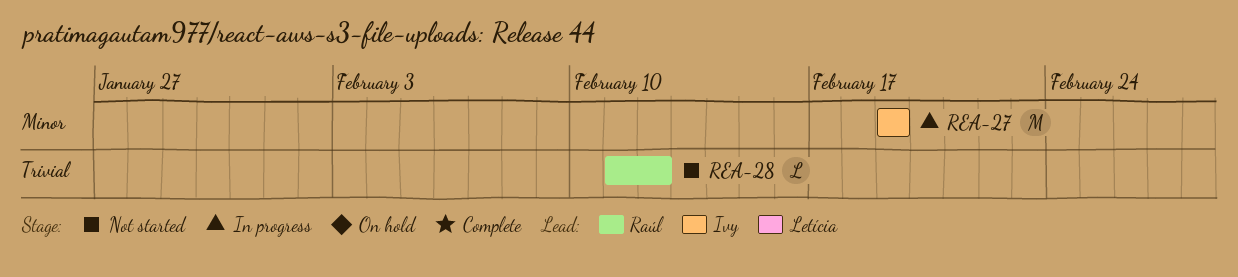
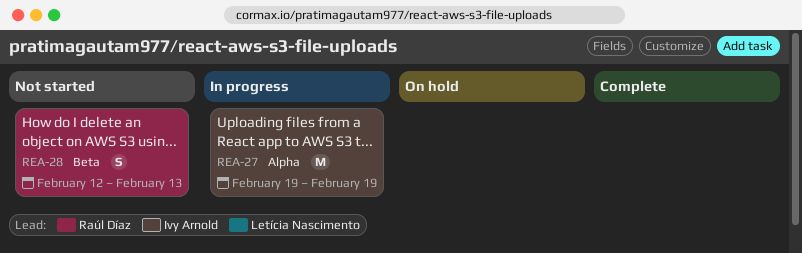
REA-28, estimate: L -> S
REA-28, start: Feb 11 -> Feb 12
REA-28, due: Feb 12 -> Feb 13

